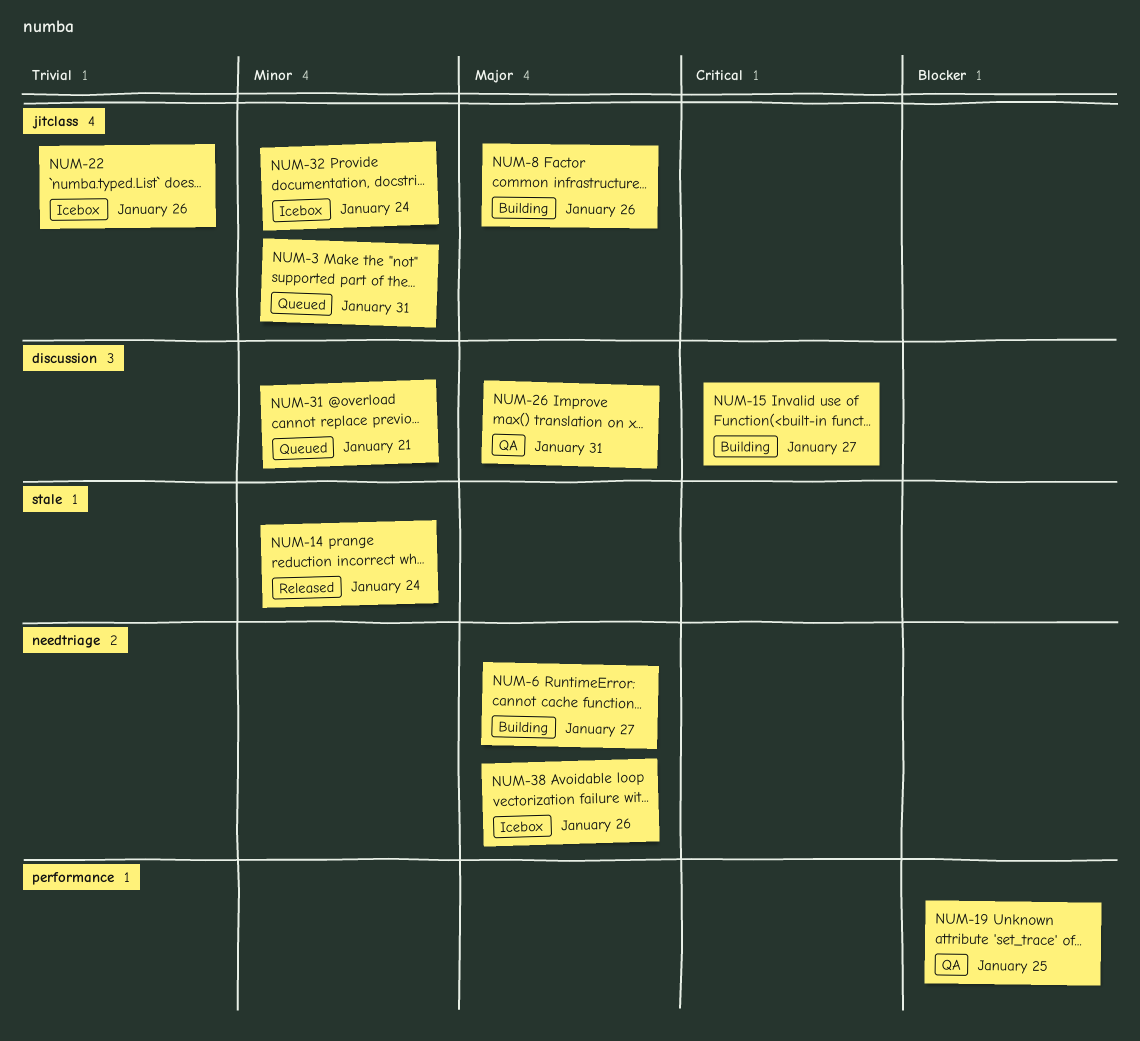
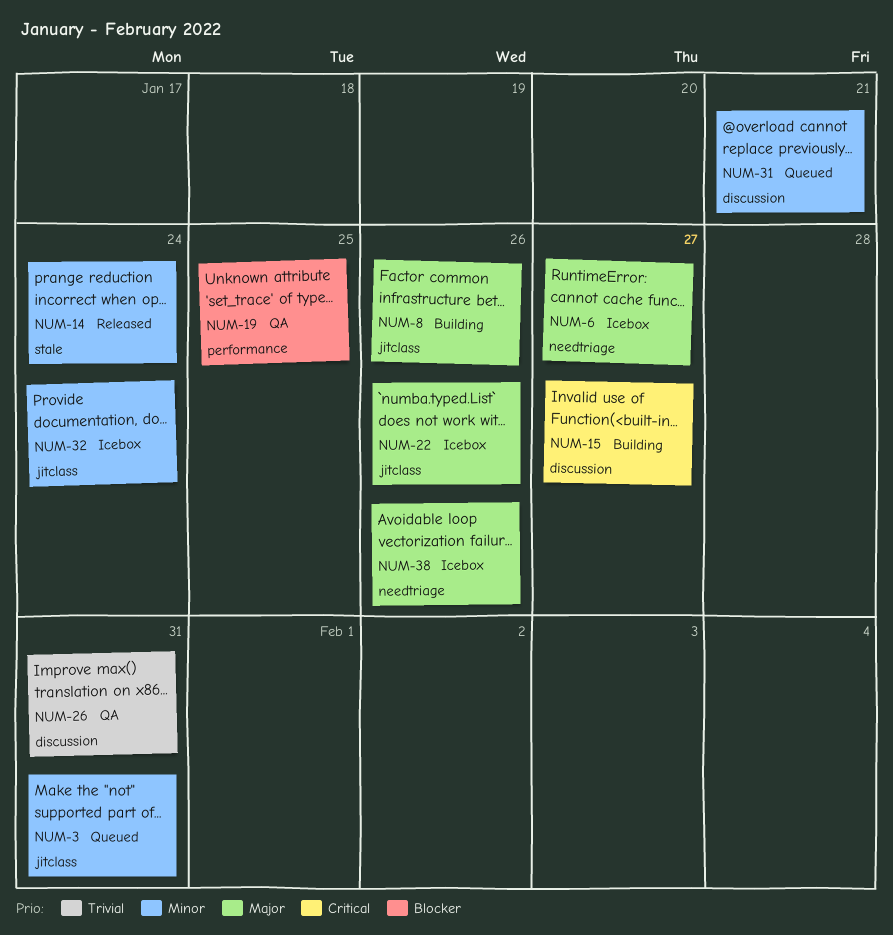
NUM-6, status: Building -> Icebox
NUM-22, priority: Trivial -> Major
NUM-26, priority: Major -> Trivial

